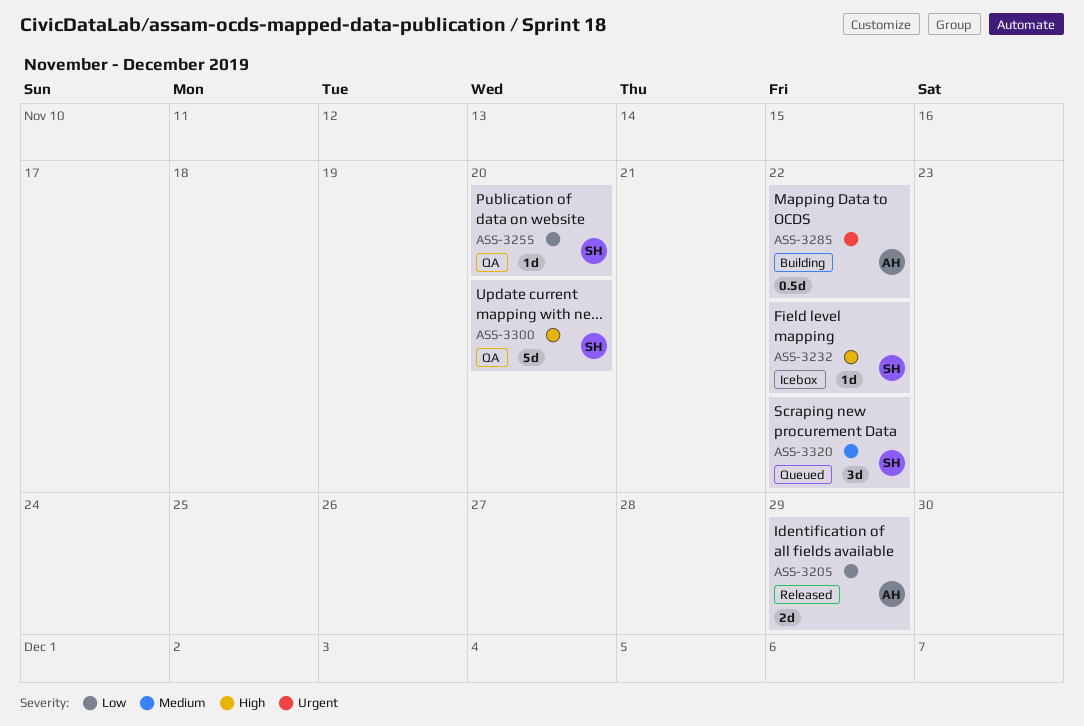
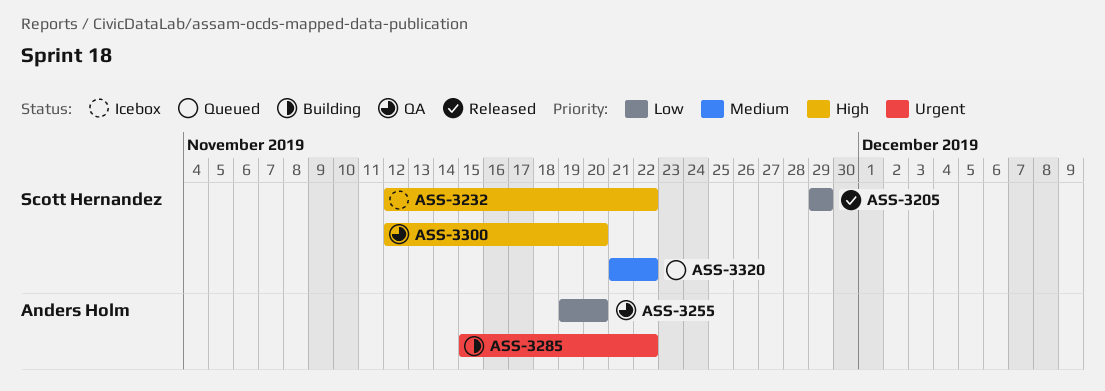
ASS-3205, owner: Anders Holm -> Scott Hernandez
ASS-3255, owner: Scott Hernandez -> Anders Holm

